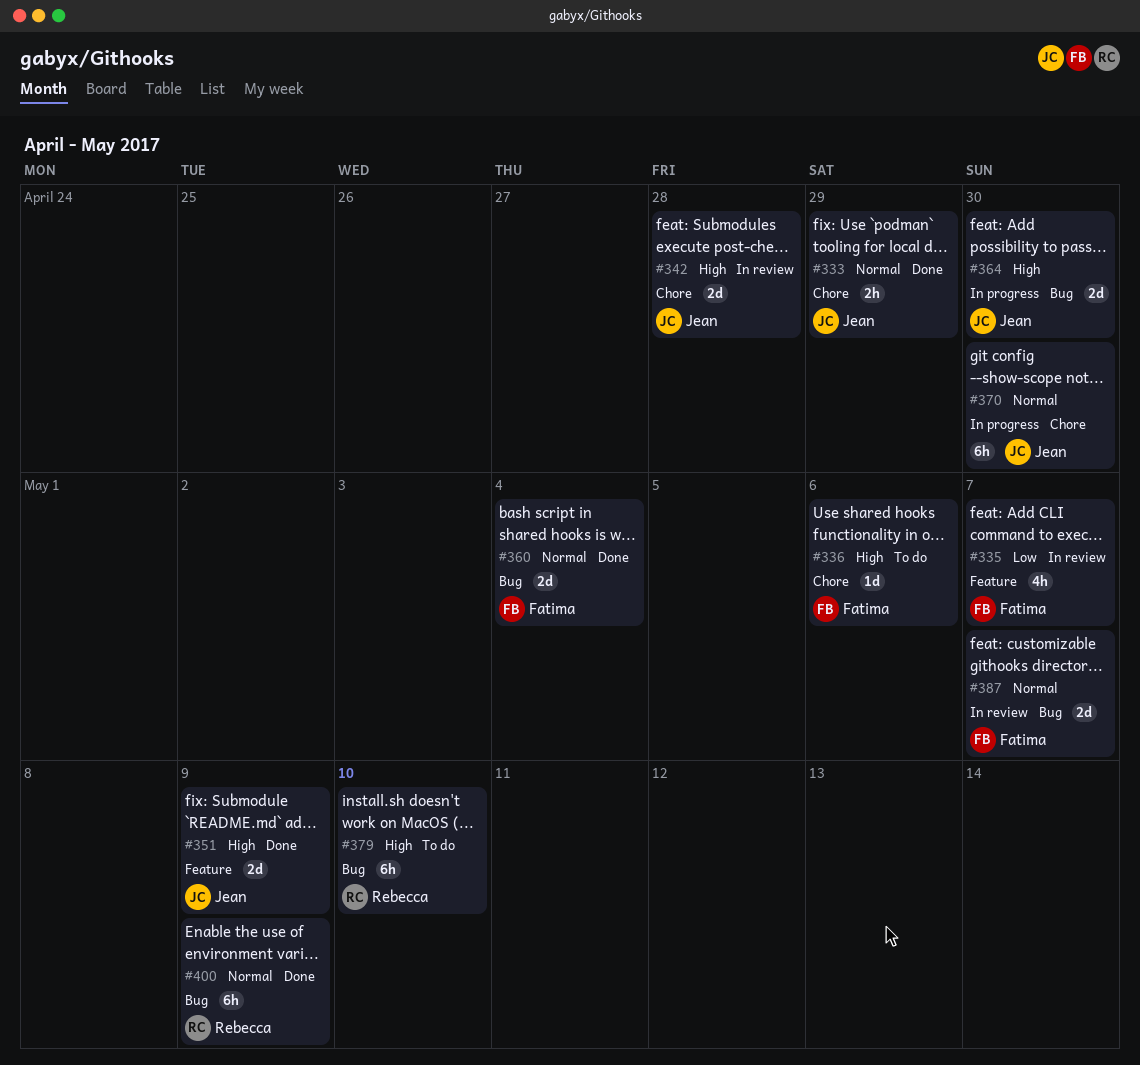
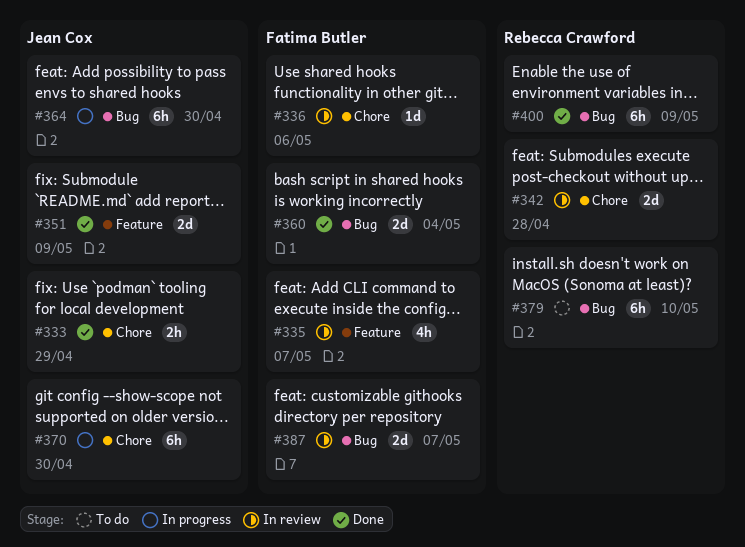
#336, status: To do -> In review
#342, owner: Jean Cox -> Rebecca Crawford
#364, estimate: 2d -> 6h

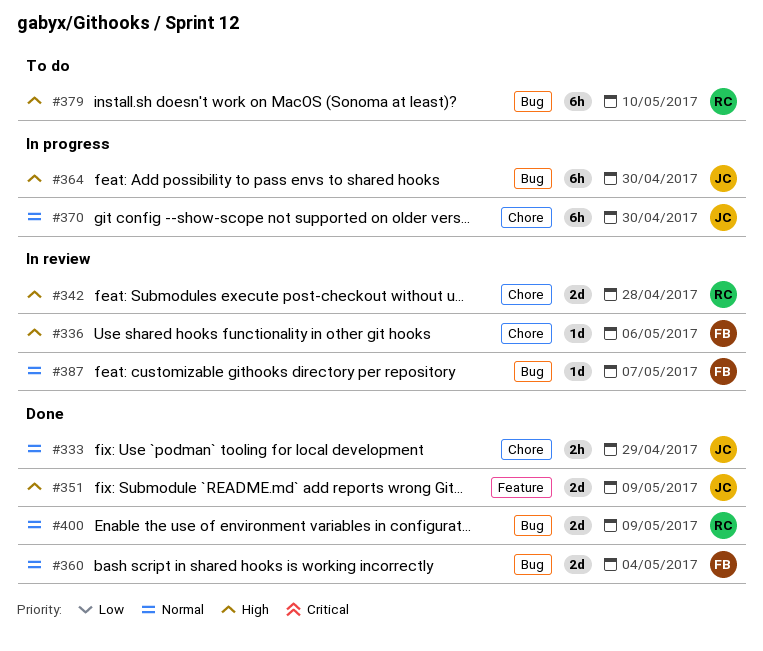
#335: present -> none
#387, estimate: 2d -> 1d
#400, estimate: 6h -> 2d

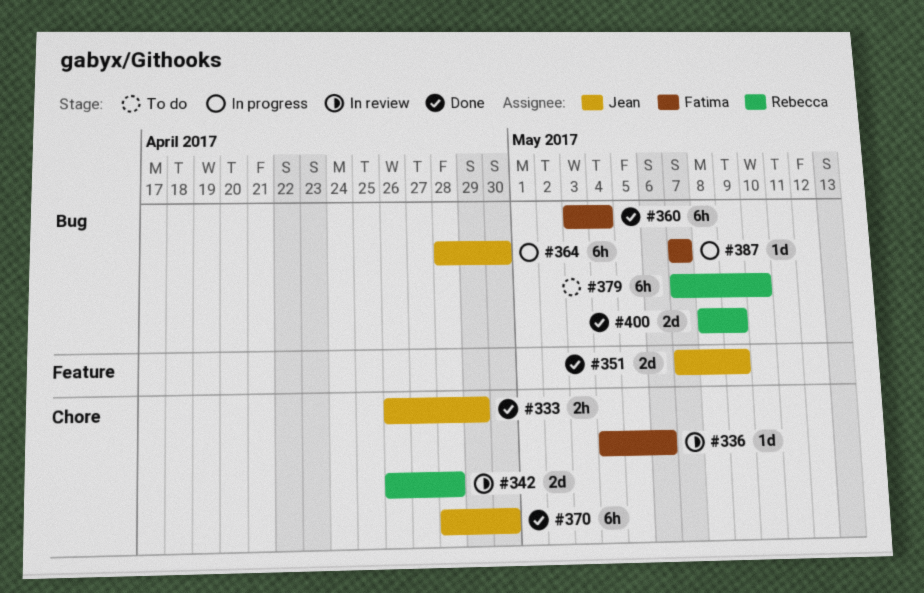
#360, estimate: 2d -> 6h
#370, status: In progress -> Done
#387, status: In review -> In progress

